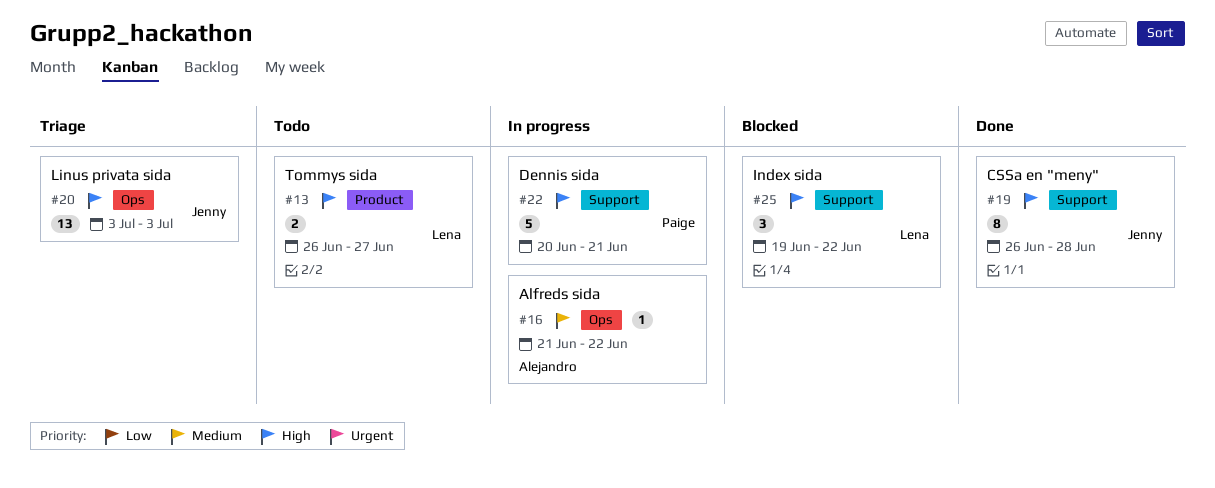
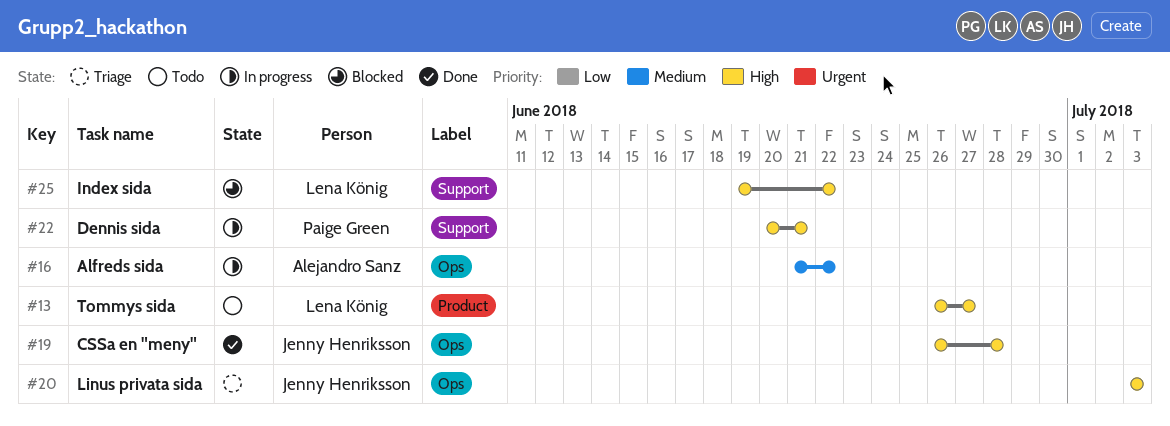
#19, label: Support -> Ops

